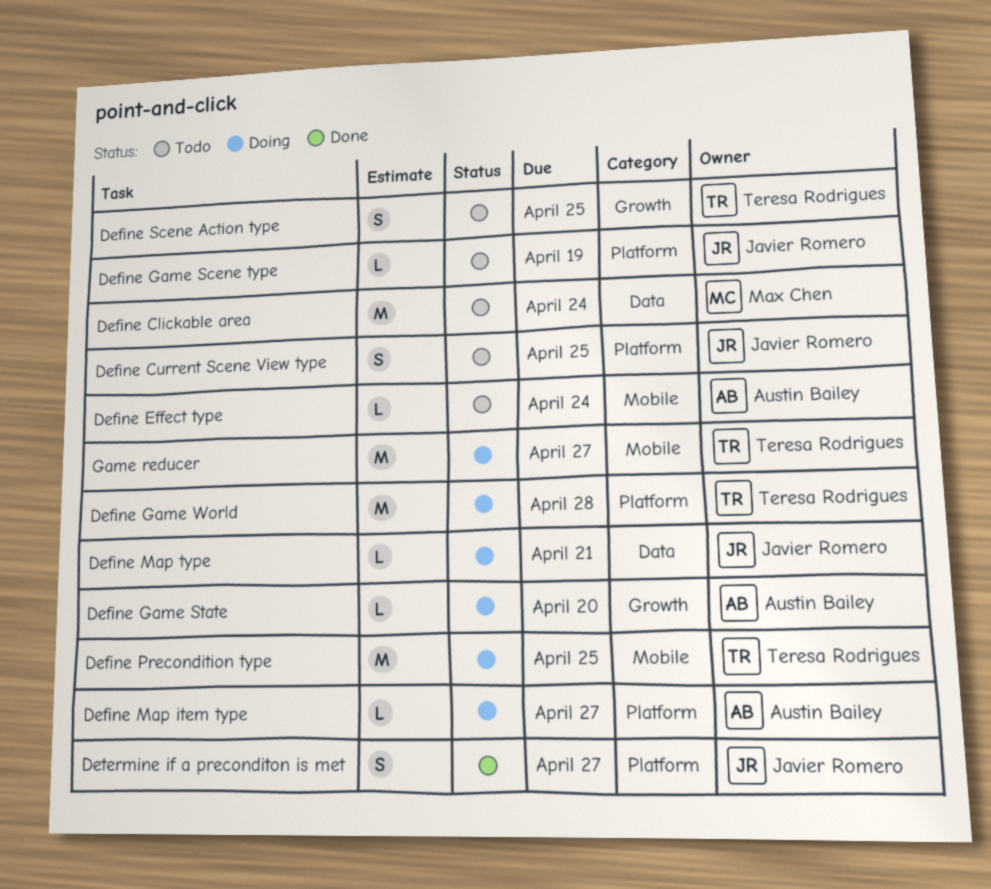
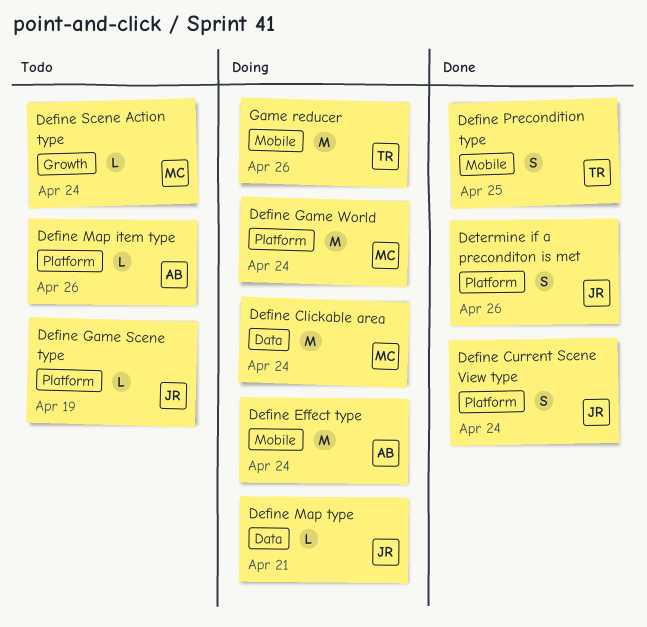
Define Clickable area, status: Todo -> Doing
Define Current Scene View type, status: Todo -> Done
Define Current Scene View type, due: Apr 25 -> Apr 24
Define Effect type, status: Todo -> Doing
Define Effect type, estimate: L -> M
Define Game State: present -> none
Define Game World, owner: Teresa Rodrigues -> Max Chen
Define Game World, due: Apr 28 -> Apr 24
Define Map item type, status: Doing -> Todo
Define Map item type, due: Apr 27 -> Apr 26
Define Precondition type, status: Doing -> Done
Define Precondition type, estimate: M -> S
Define Scene Action type, owner: Teresa Rodrigues -> Max Chen
Define Scene Action type, estimate: S -> L
Define Scene Action type, due: Apr 25 -> Apr 24
Determine if a preconditon is met, due: Apr 27 -> Apr 26
Game reducer, due: Apr 27 -> Apr 26

